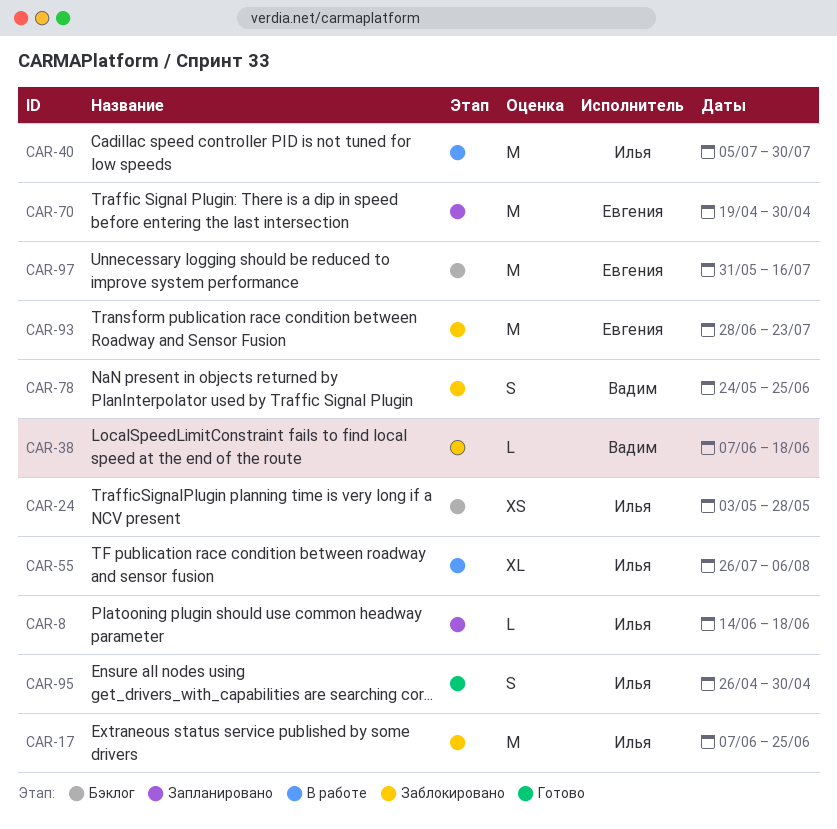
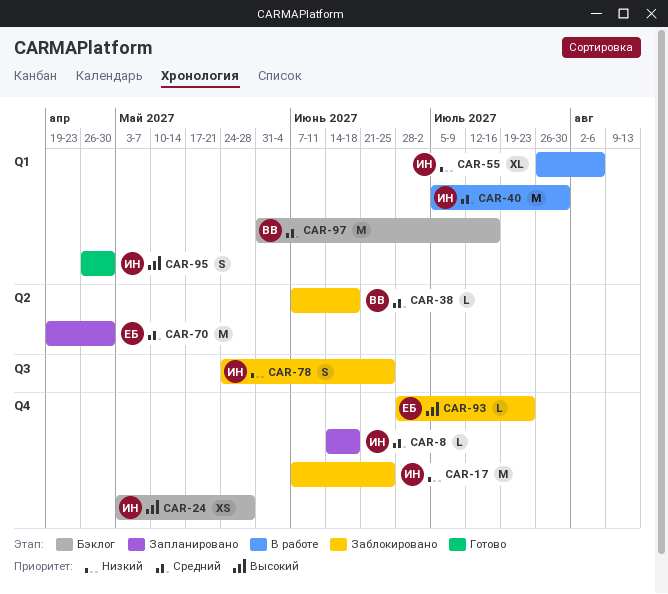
CAR-78, owner: Вадим -> Илья
CAR-93, estimate: M -> L
CAR-97, owner: Евгения -> Вадим

